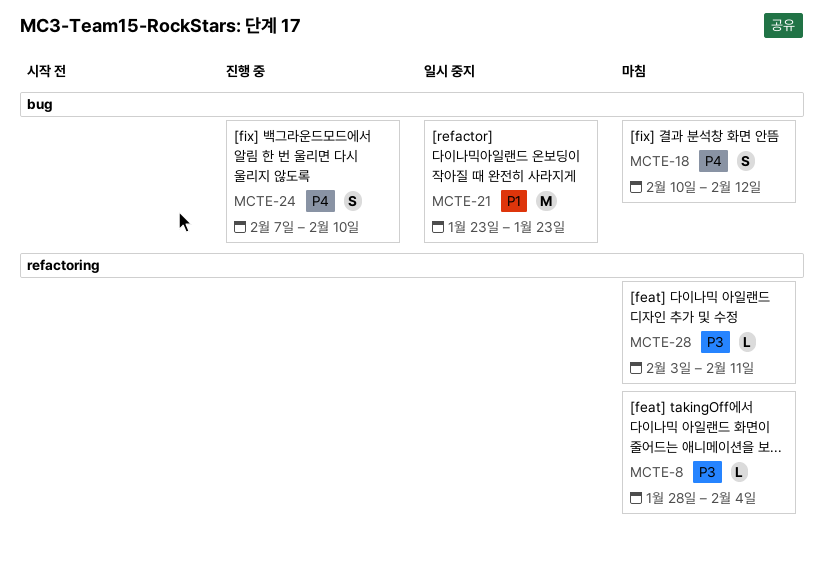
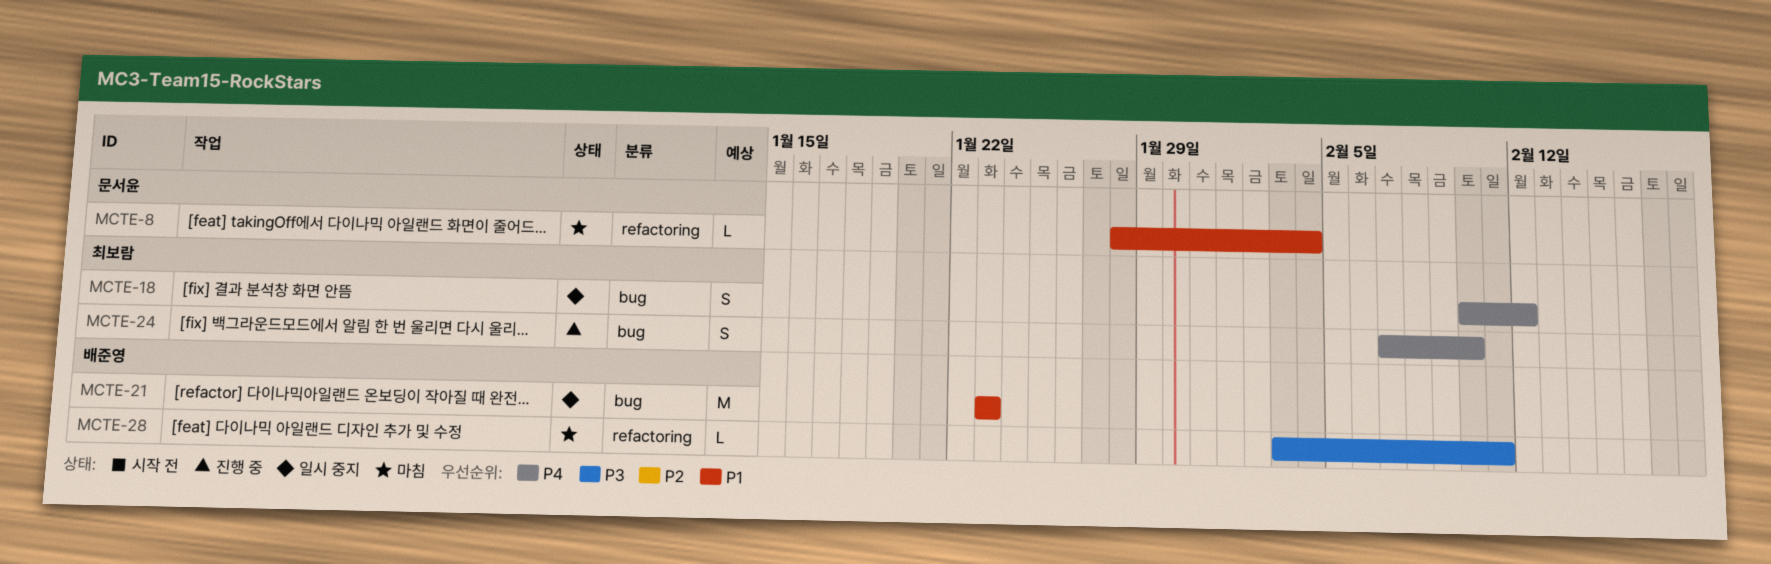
MCTE-8, priority: P3 -> P1
MCTE-18, status: 마침 -> 일시 중지

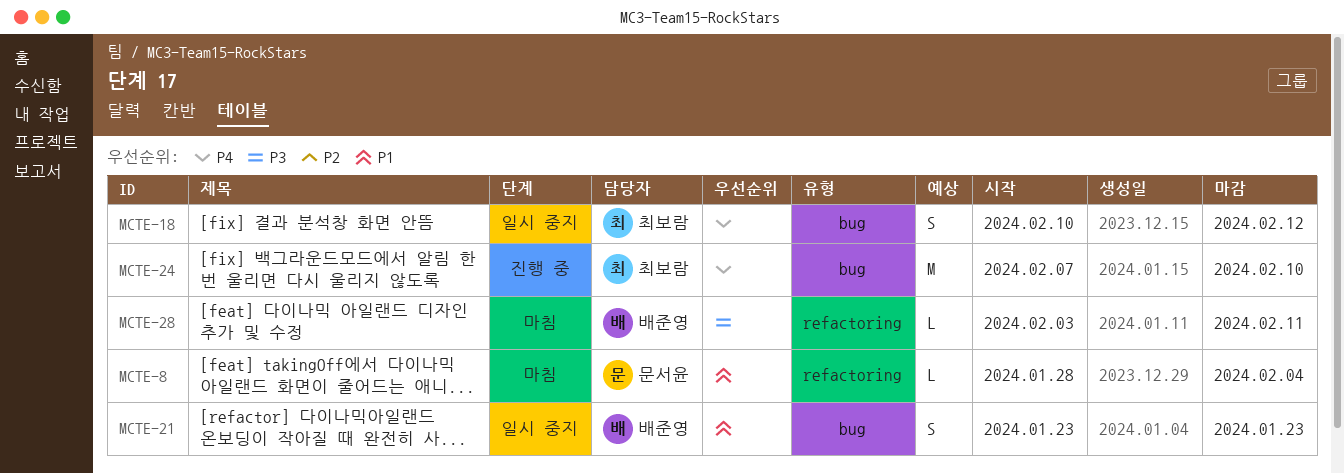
MCTE-21, estimate: M -> S
MCTE-24, estimate: S -> M

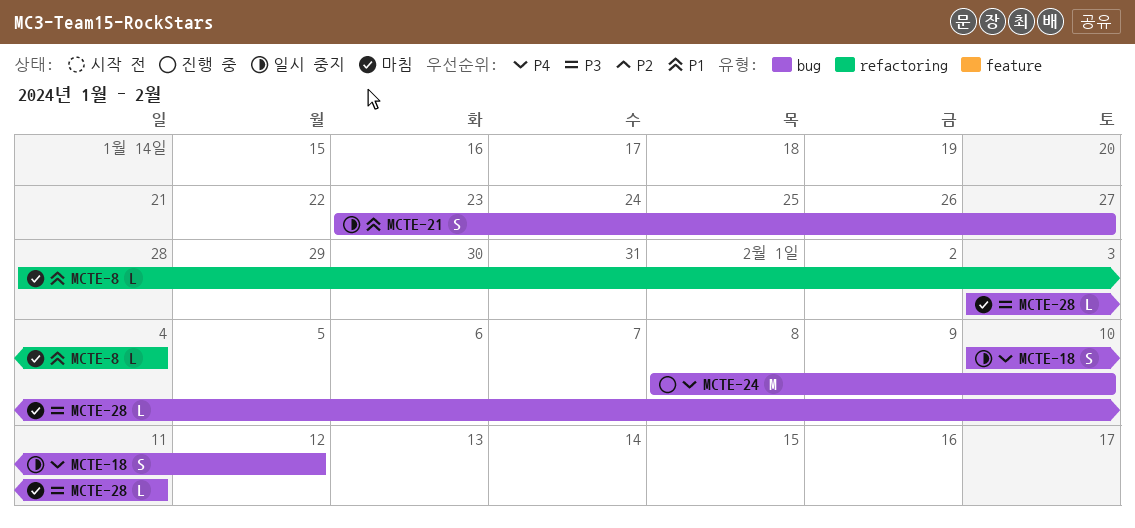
MCTE-21, due: Jan 23 -> Jan 27
MCTE-24, start: Feb 7 -> Feb 8
MCTE-28, label: refactoring -> bug

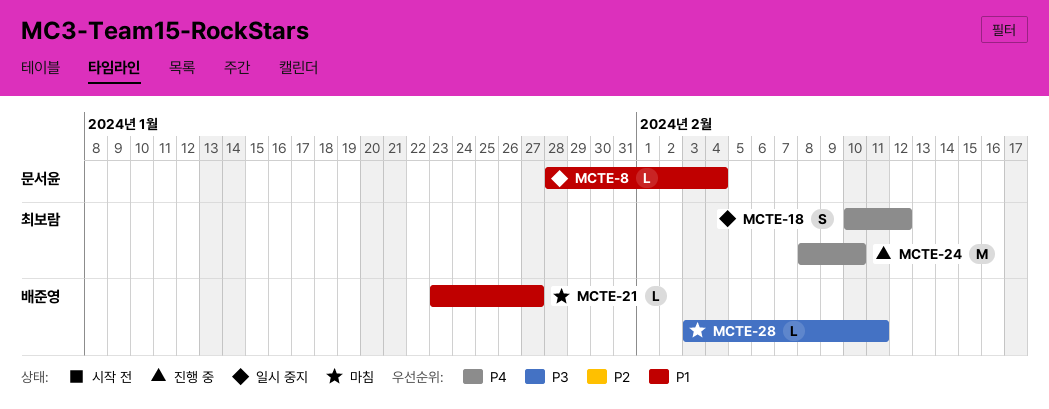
MCTE-8, status: 마침 -> 일시 중지
MCTE-21, status: 일시 중지 -> 마침
MCTE-21, estimate: S -> L

